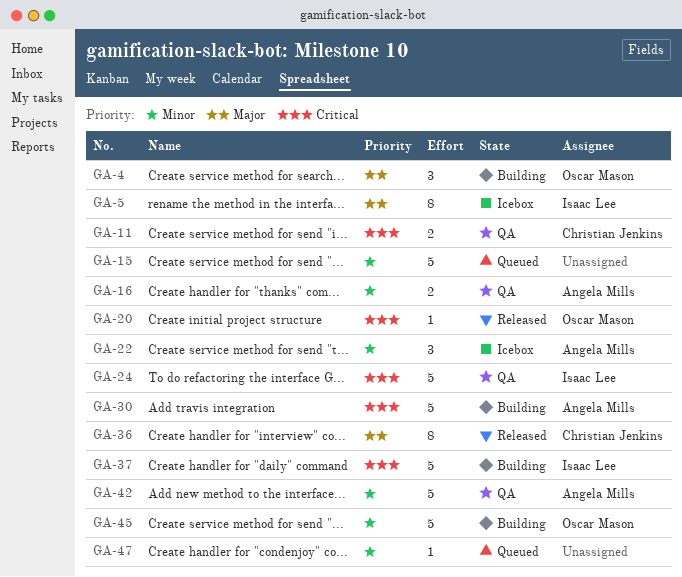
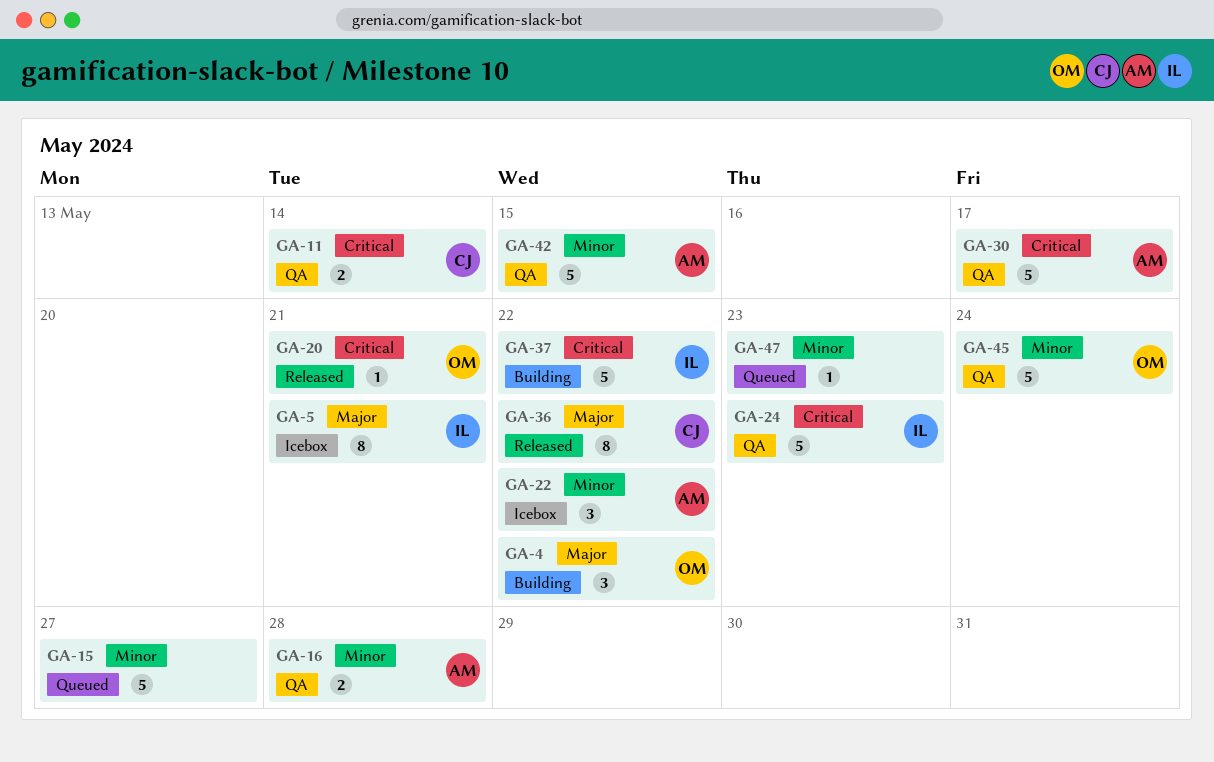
GA-30, status: Building -> QA
GA-45, status: Building -> QA

